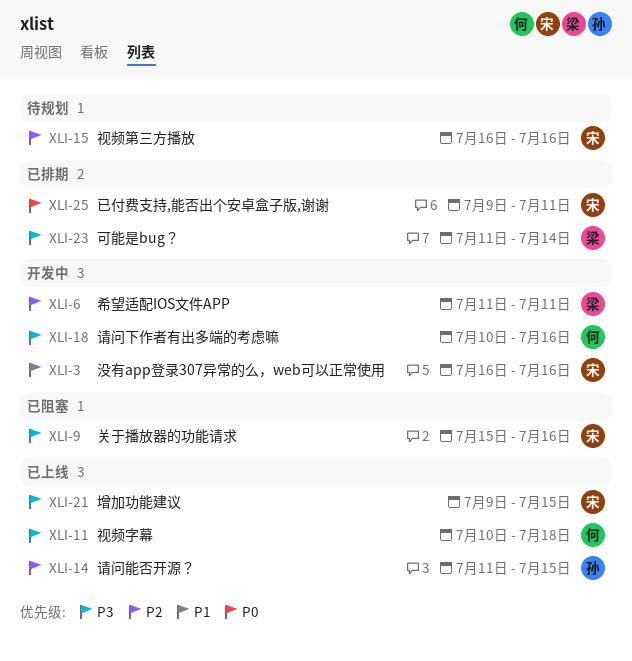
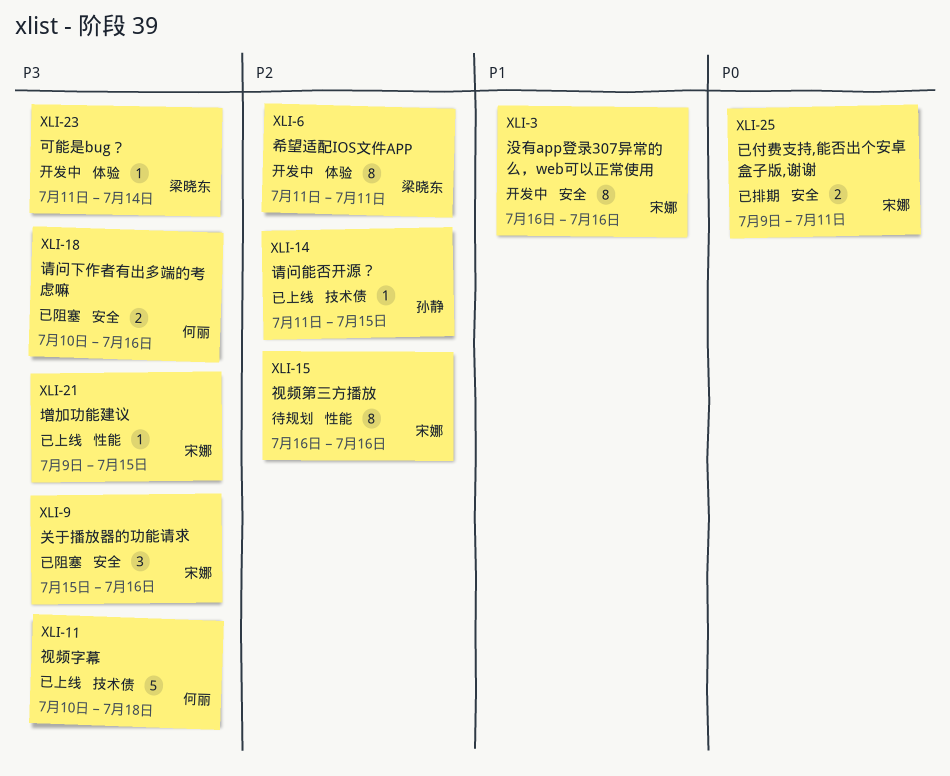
XLI-18, status: 开发中 -> 已阻塞
XLI-23, status: 已排期 -> 开发中

